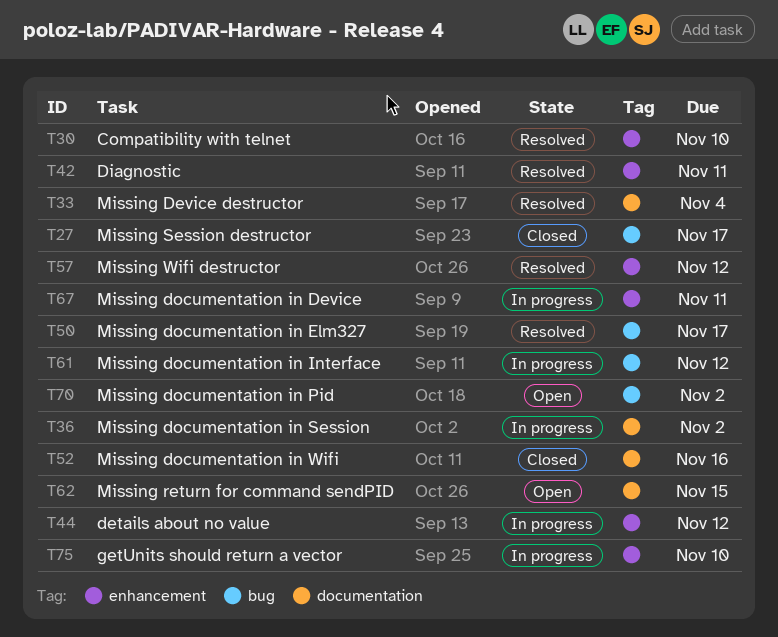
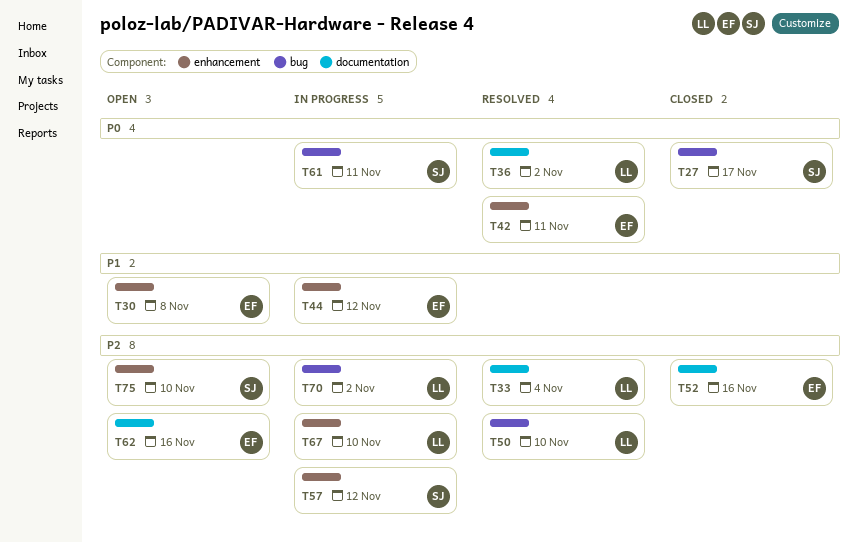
T30, status: Resolved -> Open
T30, due: Nov 10 -> Nov 8
T36, status: In progress -> Resolved
T50, due: Nov 17 -> Nov 10
T57, status: Resolved -> In progress
T61, due: Nov 12 -> Nov 11
T62, due: Nov 15 -> Nov 16
T67, due: Nov 11 -> Nov 10
T70, status: Open -> In progress
T75, status: In progress -> Open

